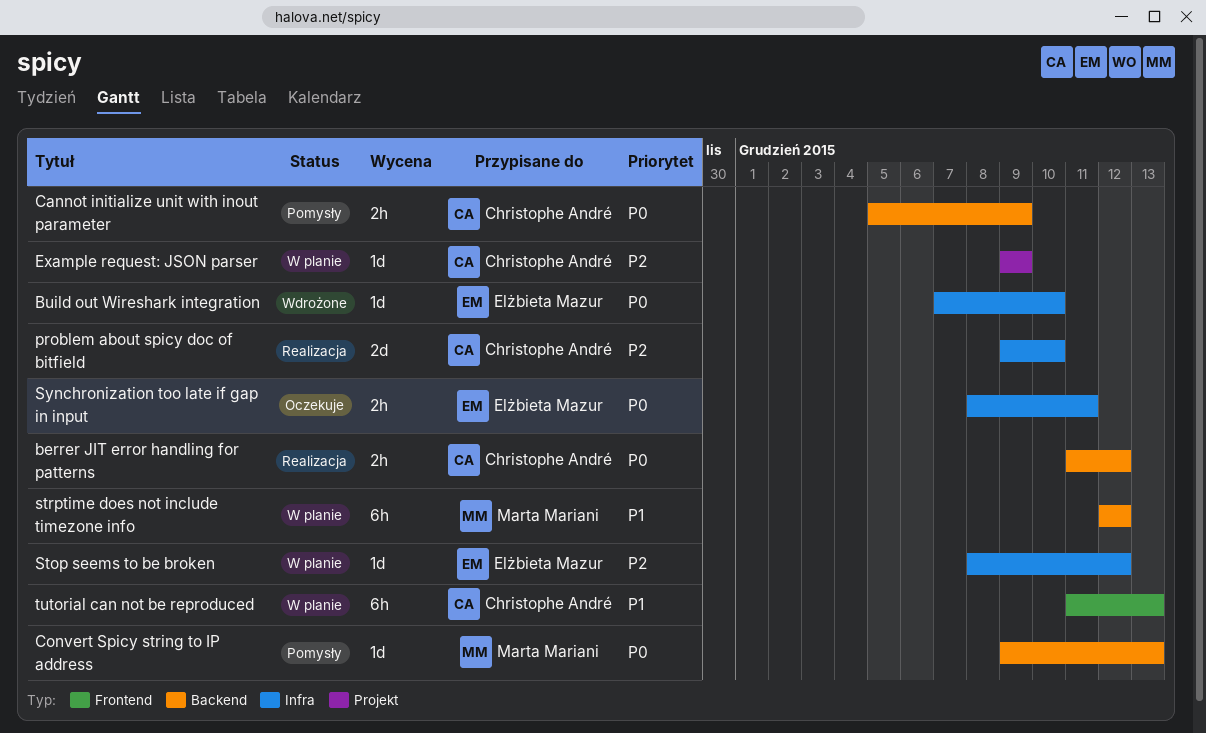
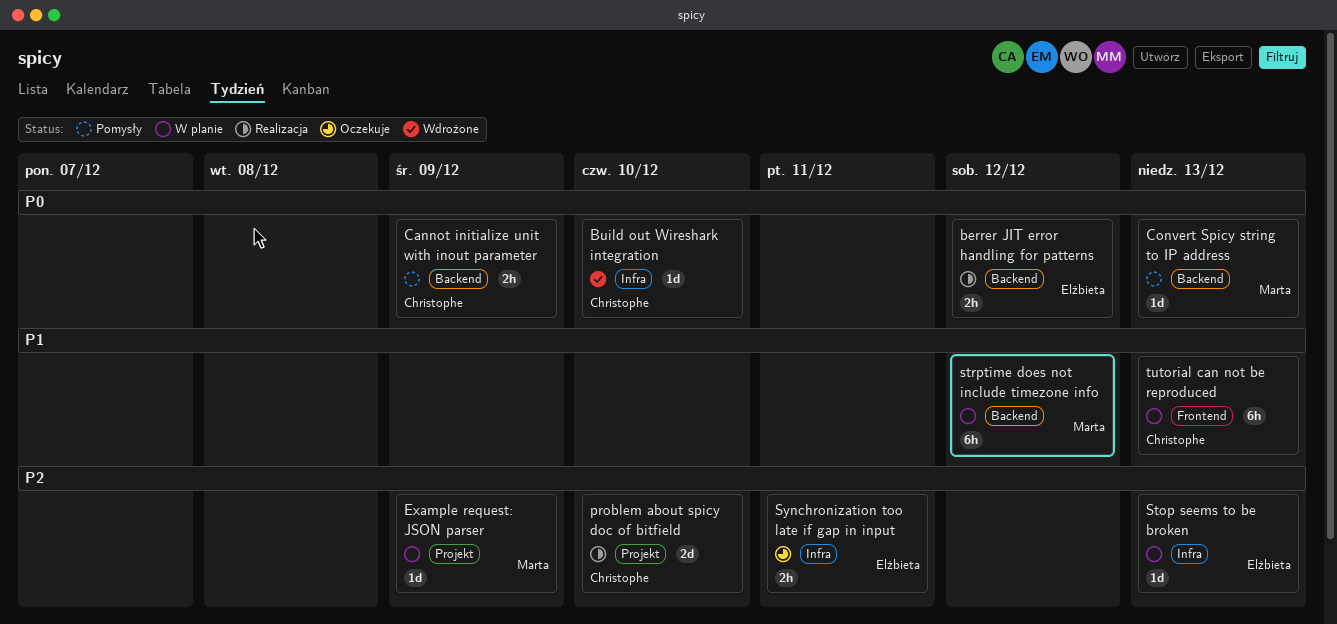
berrer JIT error handling for patterns, owner: Christophe André -> Elżbieta Mazur
Build out Wireshark integration, owner: Elżbieta Mazur -> Christophe André
Example request: JSON parser, owner: Christophe André -> Marta Mariani
problem about spicy doc of bitfield, label: Infra -> Projekt
Stop seems to be broken, due: Dec 12 -> Dec 13
Synchronization too late if gap in input, priority: P0 -> P2

